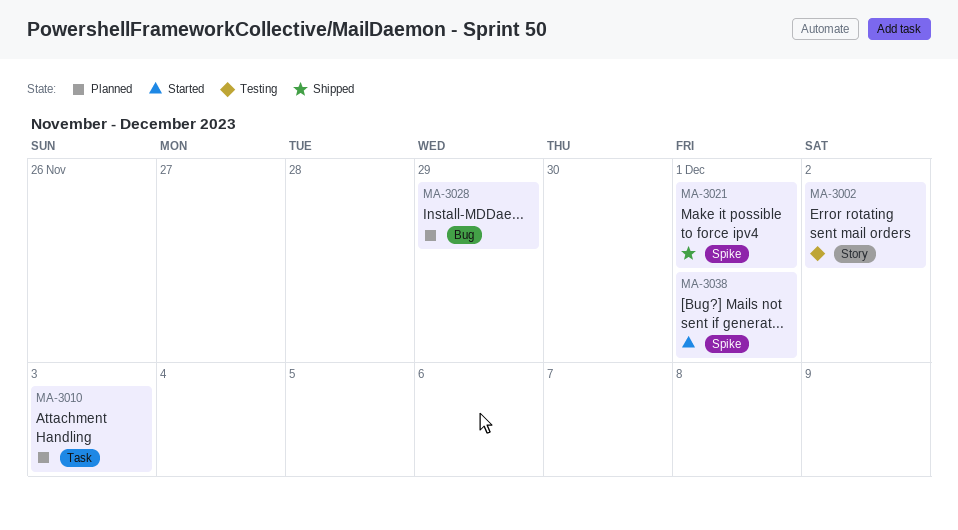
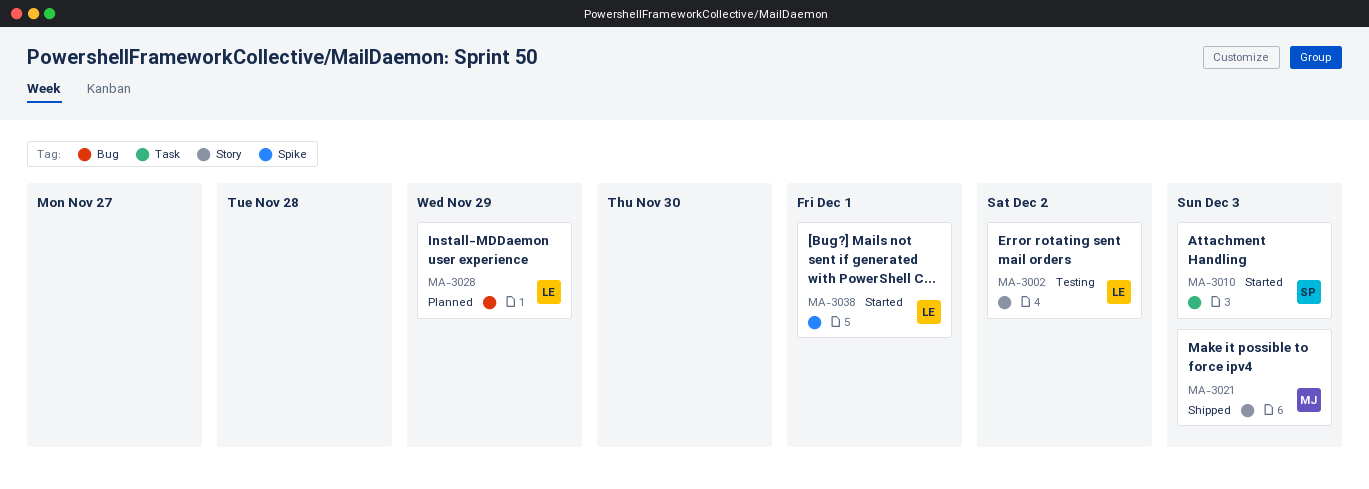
MA-3010, status: Planned -> Started
MA-3021, label: Spike -> Story
MA-3021, due: Dec 1 -> Dec 3

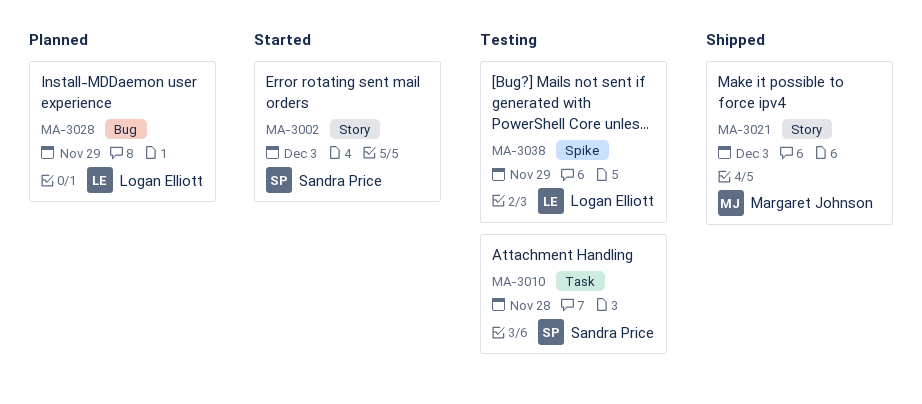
MA-3002, status: Testing -> Started
MA-3002, owner: Logan Elliott -> Sandra Price
MA-3002, due: Dec 2 -> Dec 3
MA-3010, status: Started -> Testing
MA-3010, due: Dec 3 -> Nov 28
MA-3038, status: Started -> Testing
MA-3038, due: Dec 1 -> Nov 29

